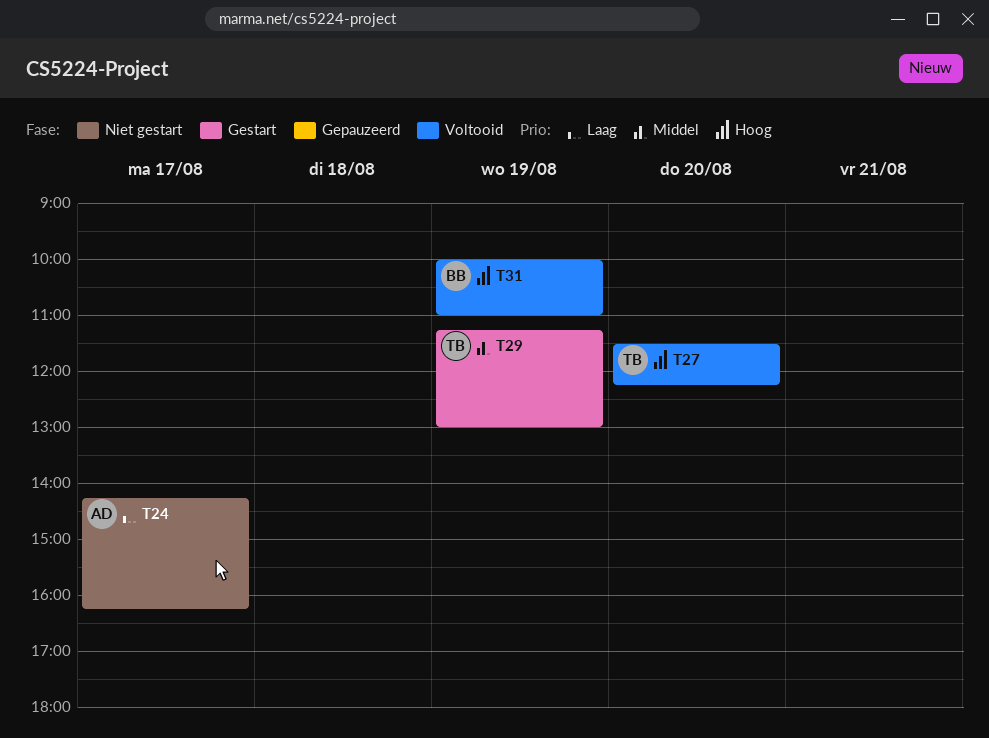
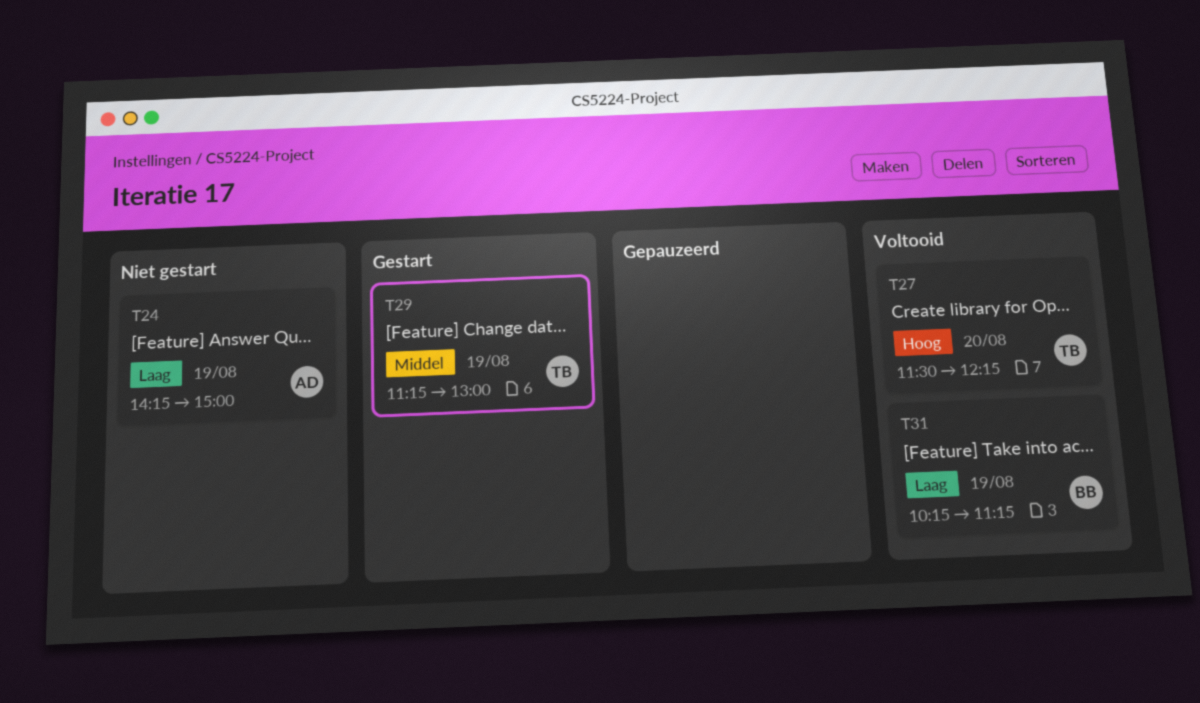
T24, day: Aug 17 -> Aug 19
T24, ends: 16:15 -> 15:00
T31, priority: Hoog -> Laag
T31, begins: 10:00 -> 10:15
T31, ends: 11:00 -> 11:15

